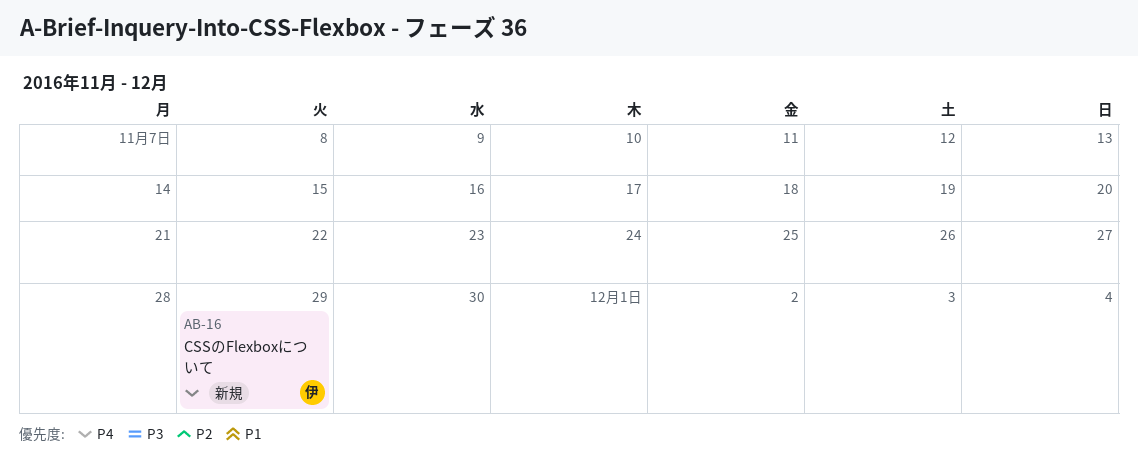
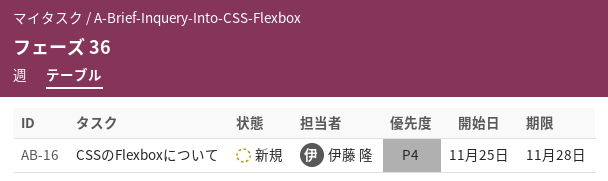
AB-16, due: Nov 29 -> Nov 28

